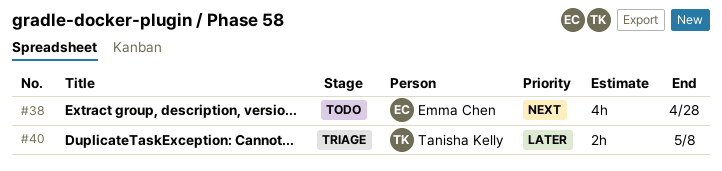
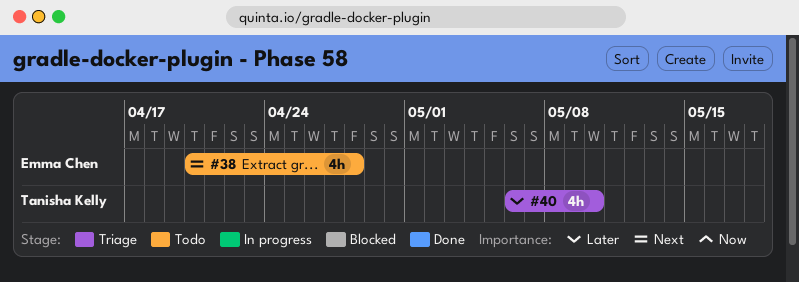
#40, estimate: 2h -> 4h
#40, due: May 8 -> May 10

